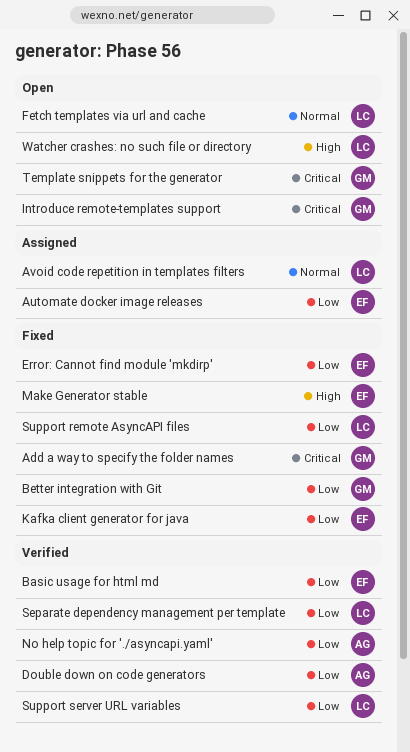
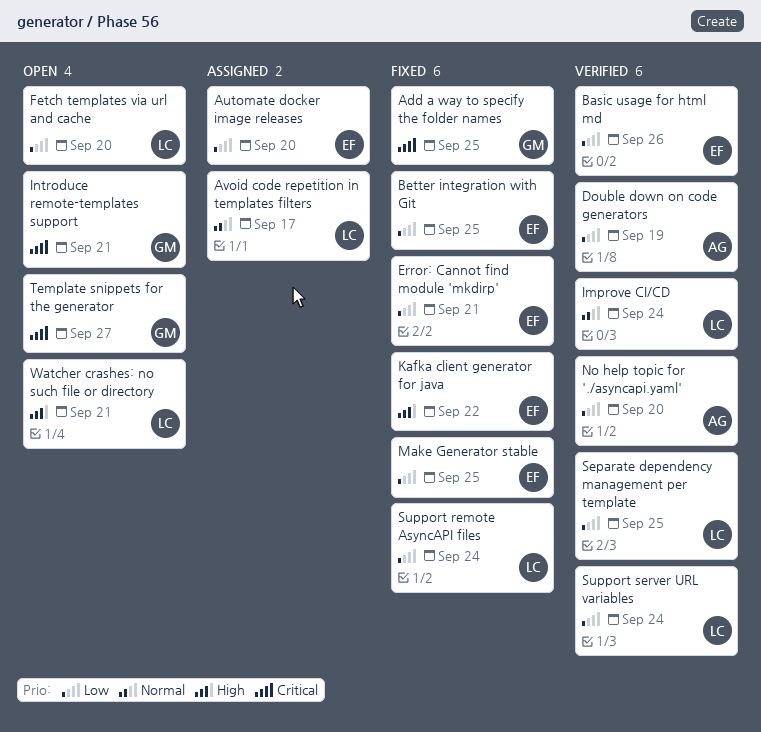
Better integration with Git, owner: GM -> EF
Fetch templates via url and cache, priority: Normal -> Low
Improve CI/CD: none -> present
Kafka client generator for java, priority: Low -> High
Make Generator stable, priority: High -> Low

